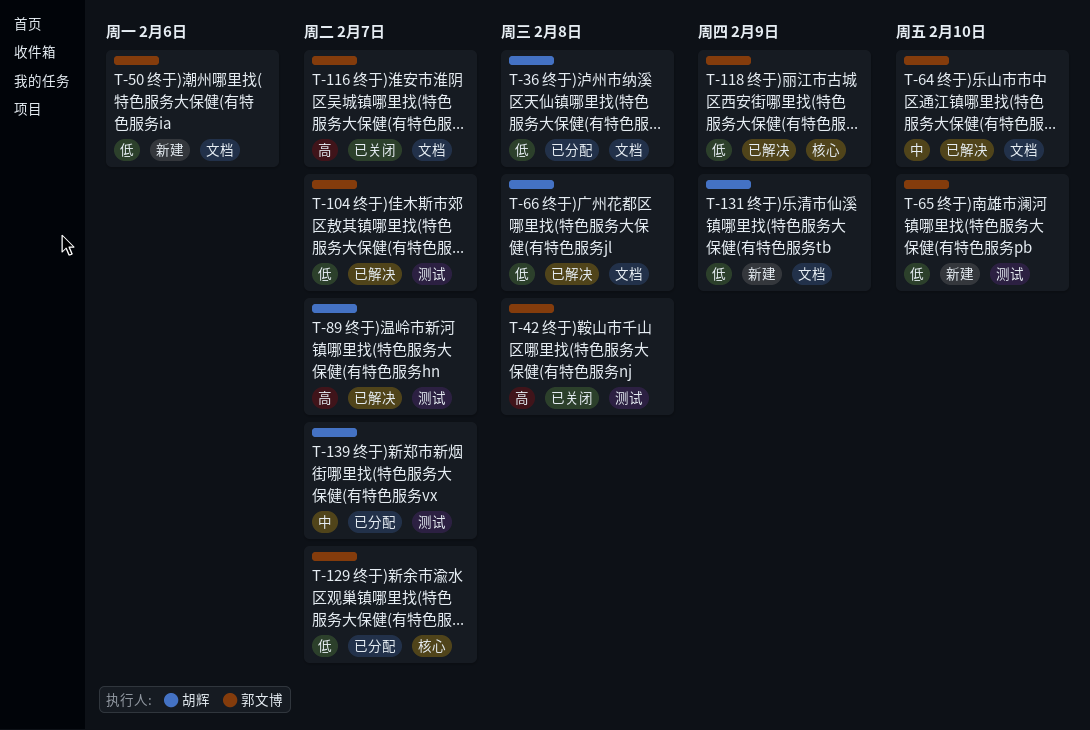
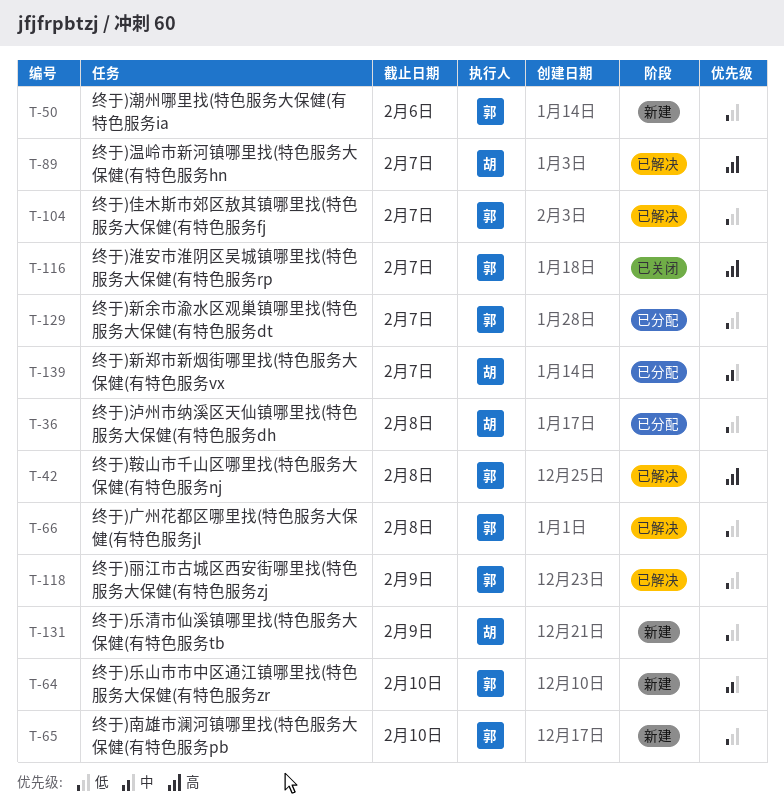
T-42, status: 已关闭 -> 已解决
T-64, status: 已解决 -> 新建
T-66, owner: 胡辉 -> 郭文博

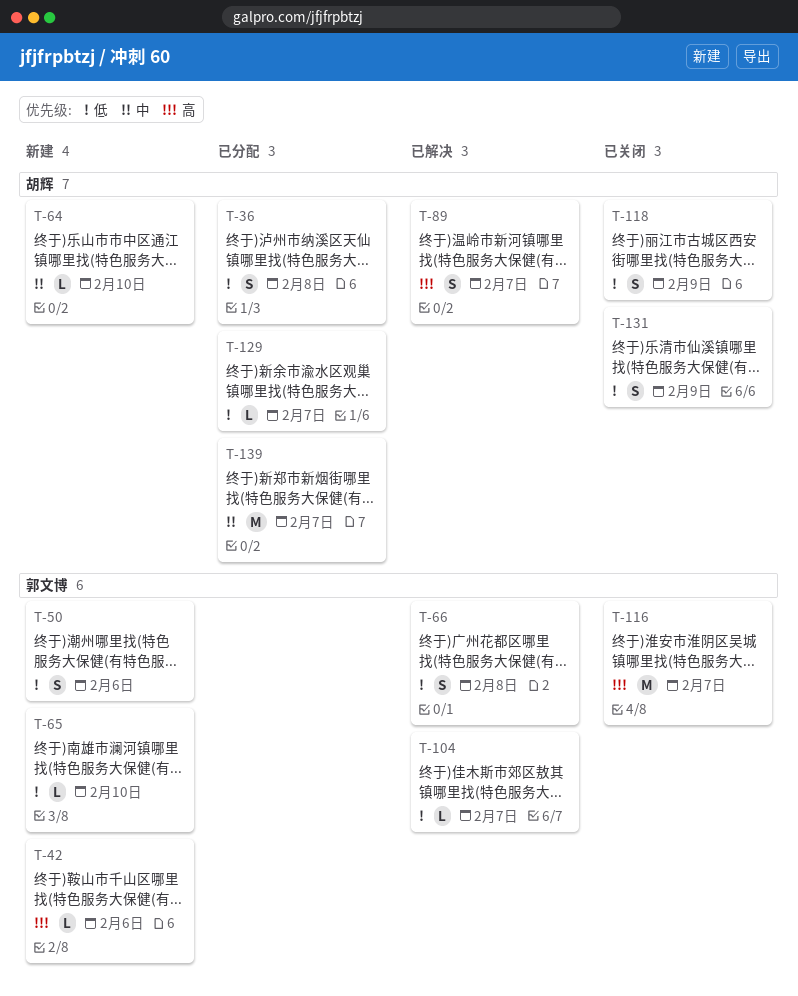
T-42, status: 已解决 -> 新建
T-42, due: Feb 8 -> Feb 6
T-64, owner: 郭文博 -> 胡辉
T-118, status: 已解决 -> 已关闭
T-118, owner: 郭文博 -> 胡辉
T-129, owner: 郭文博 -> 胡辉
T-131, status: 新建 -> 已关闭

